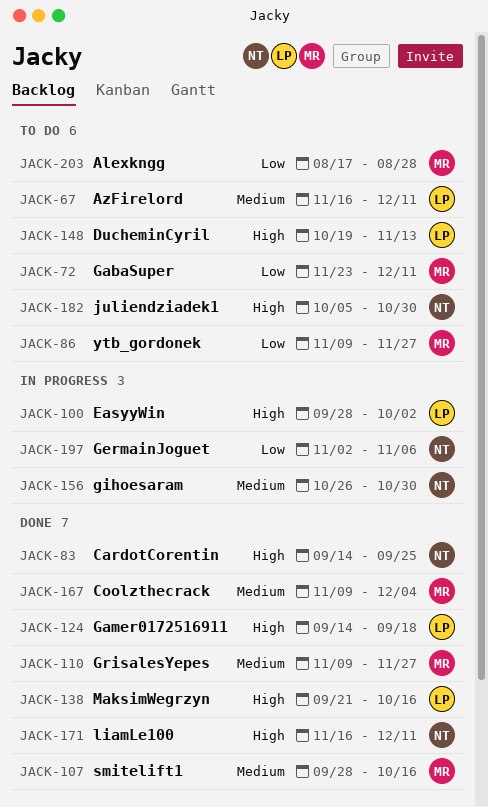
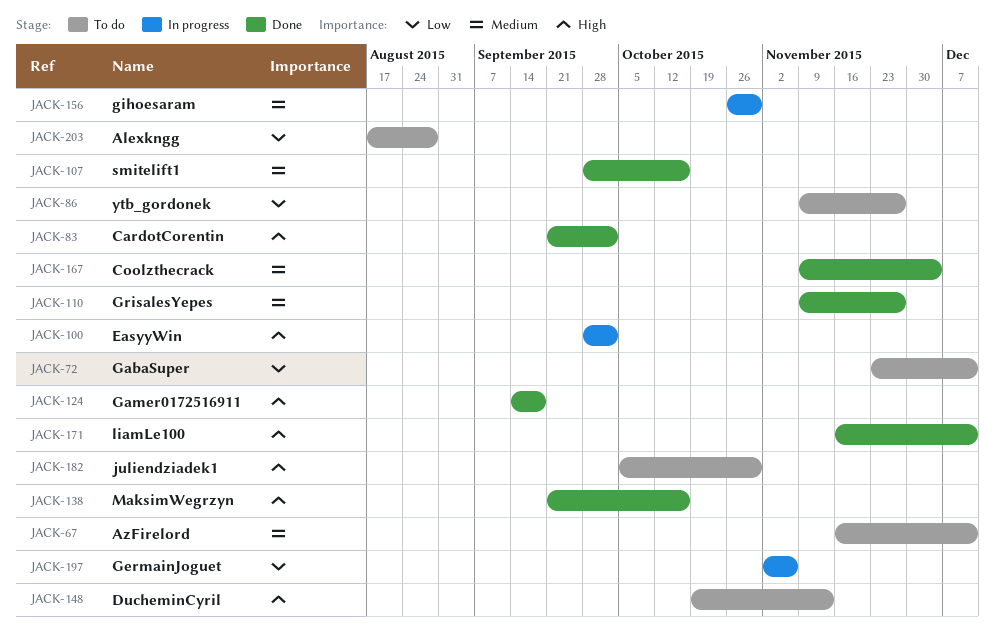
JACK-83, start: Sep 14 -> Sep 21
JACK-83, due: Sep 25 -> Oct 2

